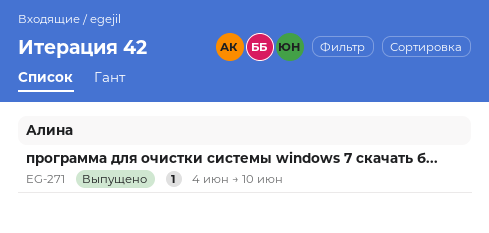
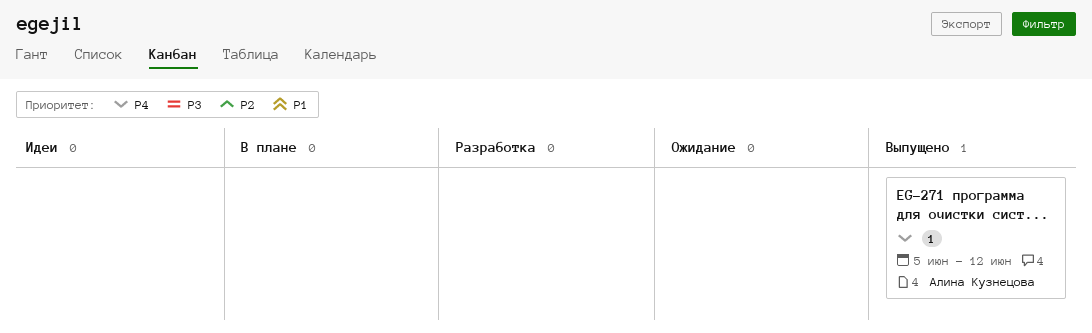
EG-271, start: Jun 4 -> Jun 5
EG-271, due: Jun 10 -> Jun 12

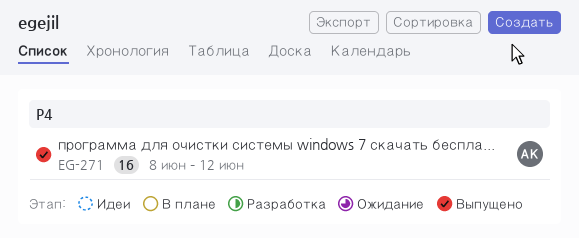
EG-271, estimate: 1 -> 16
EG-271, start: Jun 5 -> Jun 8

